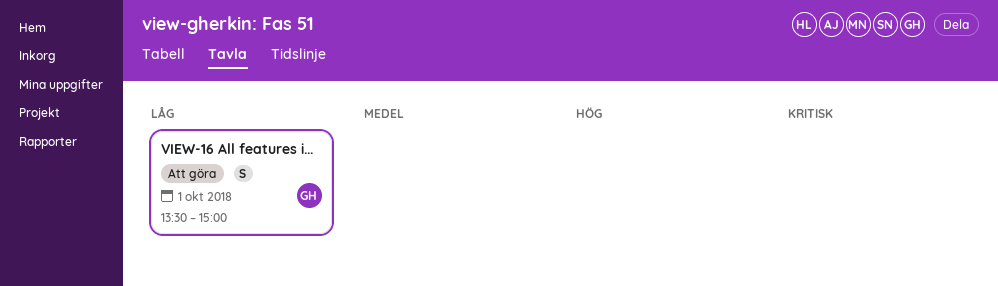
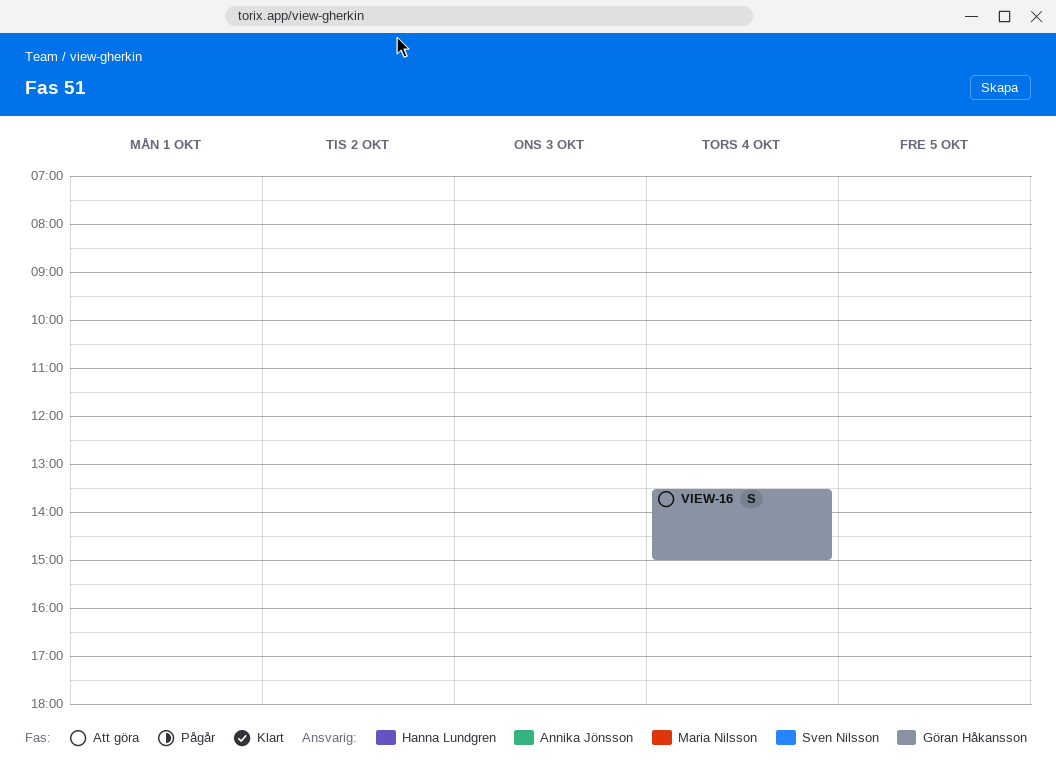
VIEW-16, day: Oct 1 -> Oct 4

